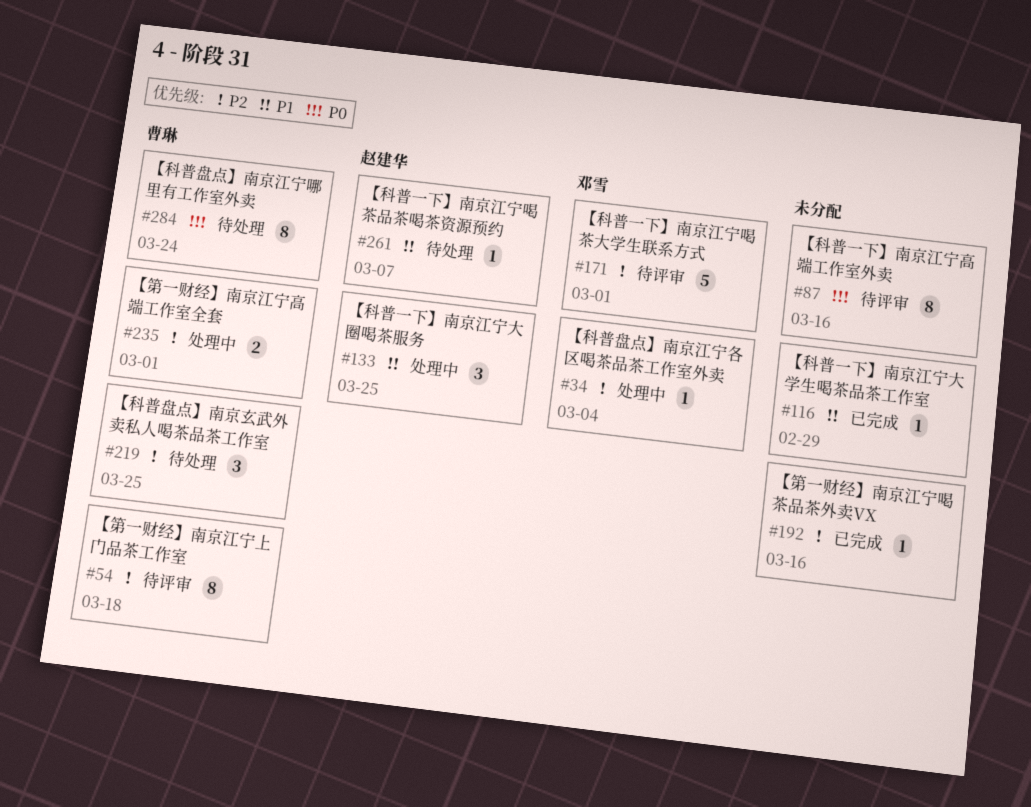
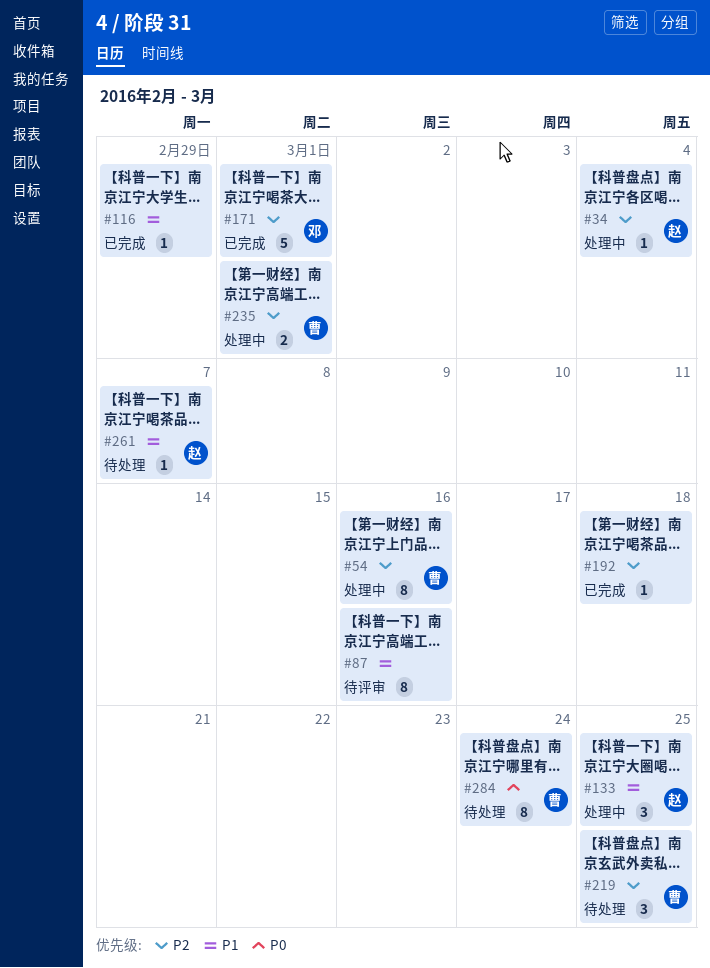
#34, owner: 邓雪 -> 赵建华
#54, status: 待评审 -> 处理中
#54, due: Mar 18 -> Mar 16
#87, priority: P0 -> P1
#171, status: 待评审 -> 已完成
#192, due: Mar 16 -> Mar 18

